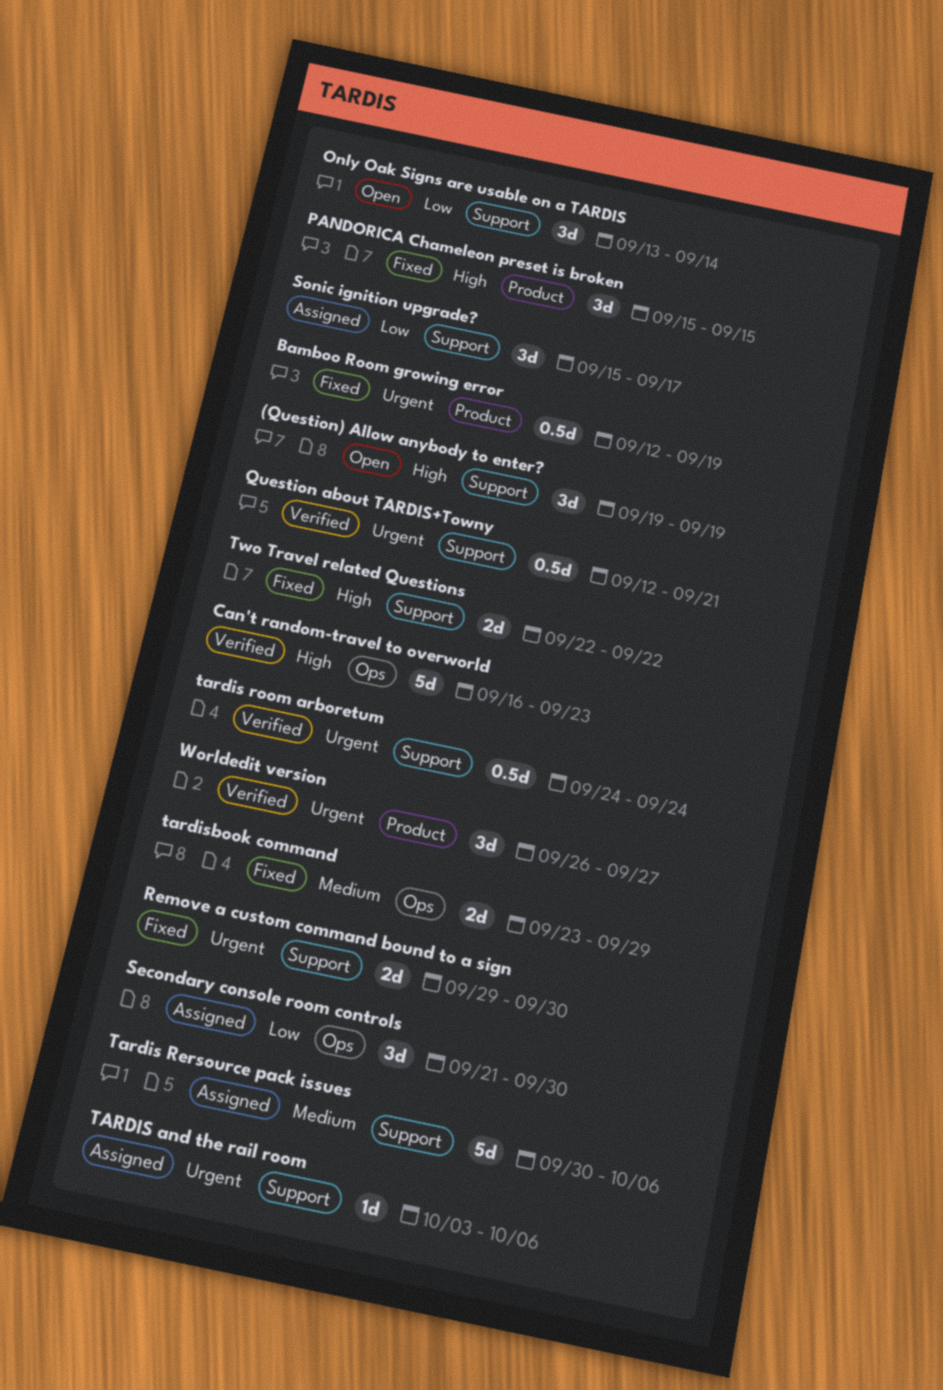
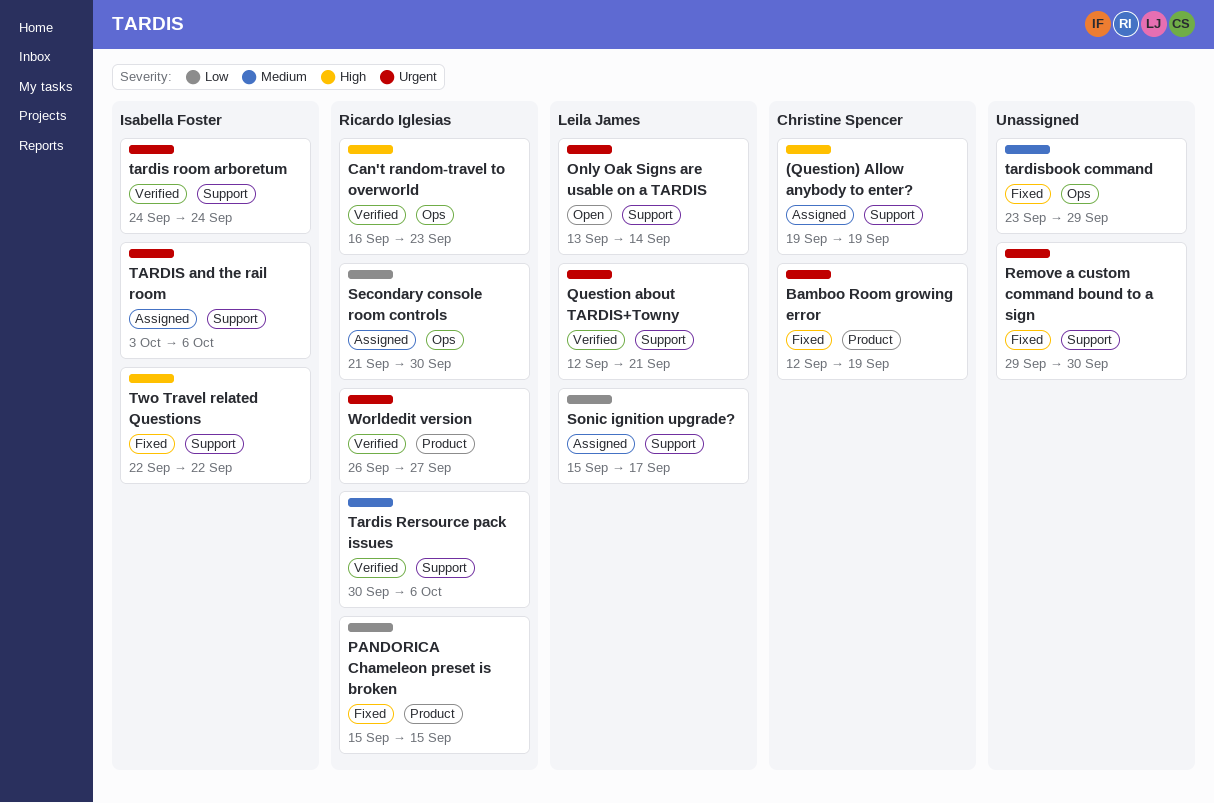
(Question) Allow anybody to enter?, status: Open -> Assigned
Only Oak Signs are usable on a TARDIS, priority: Low -> Urgent
PANDORICA Chameleon preset is broken, priority: High -> Low
Tardis Rersource pack issues, status: Assigned -> Verified

